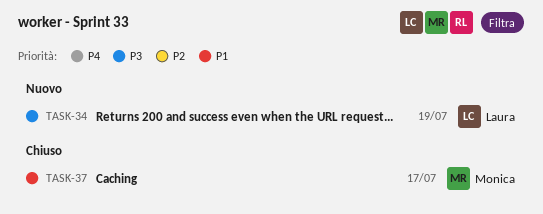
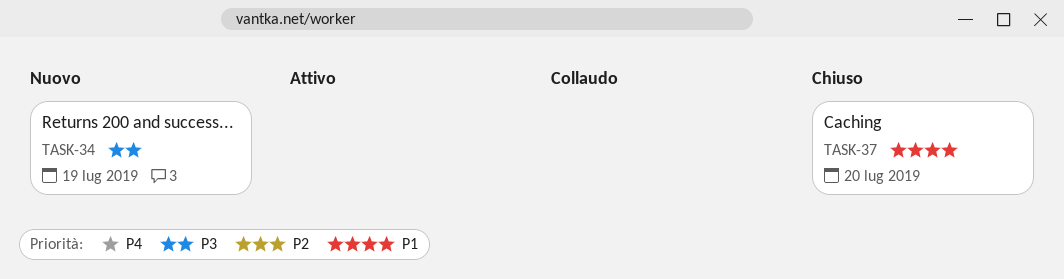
TASK-37, due: Jul 17 -> Jul 20

